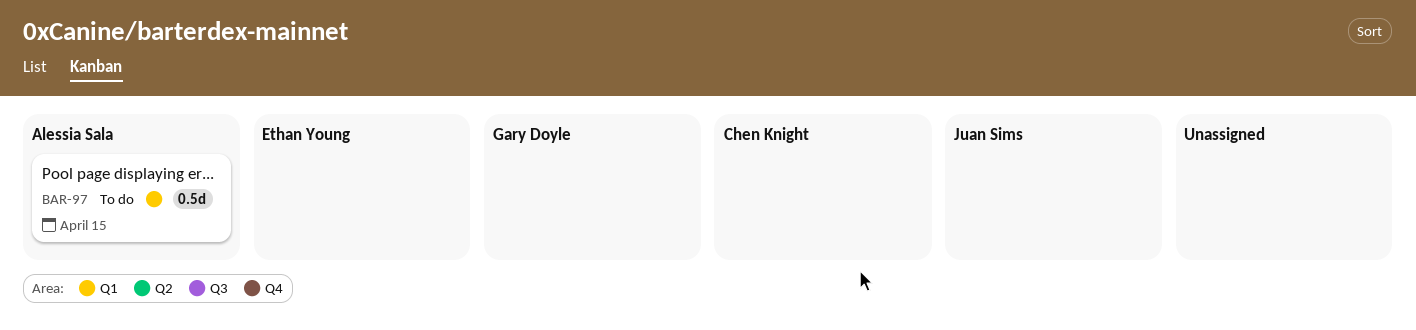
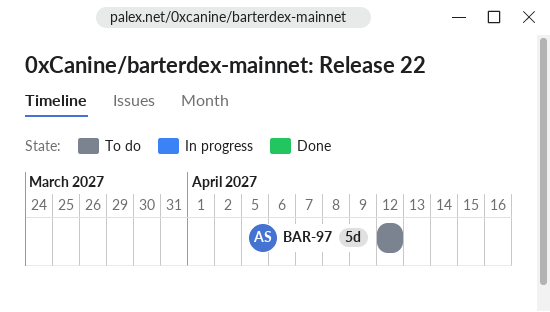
BAR-97, estimate: 0.5d -> 5d
BAR-97, due: Apr 15 -> Apr 12

